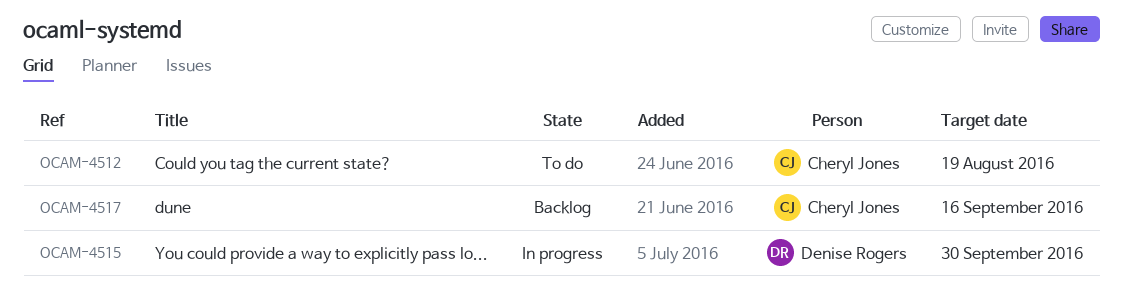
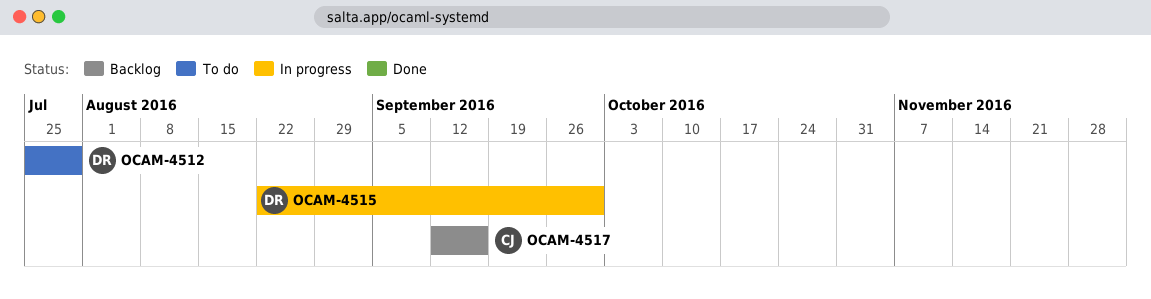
OCAM-4512, owner: Cheryl Jones -> Denise Rogers
OCAM-4512, due: Aug 19 -> Jul 29

